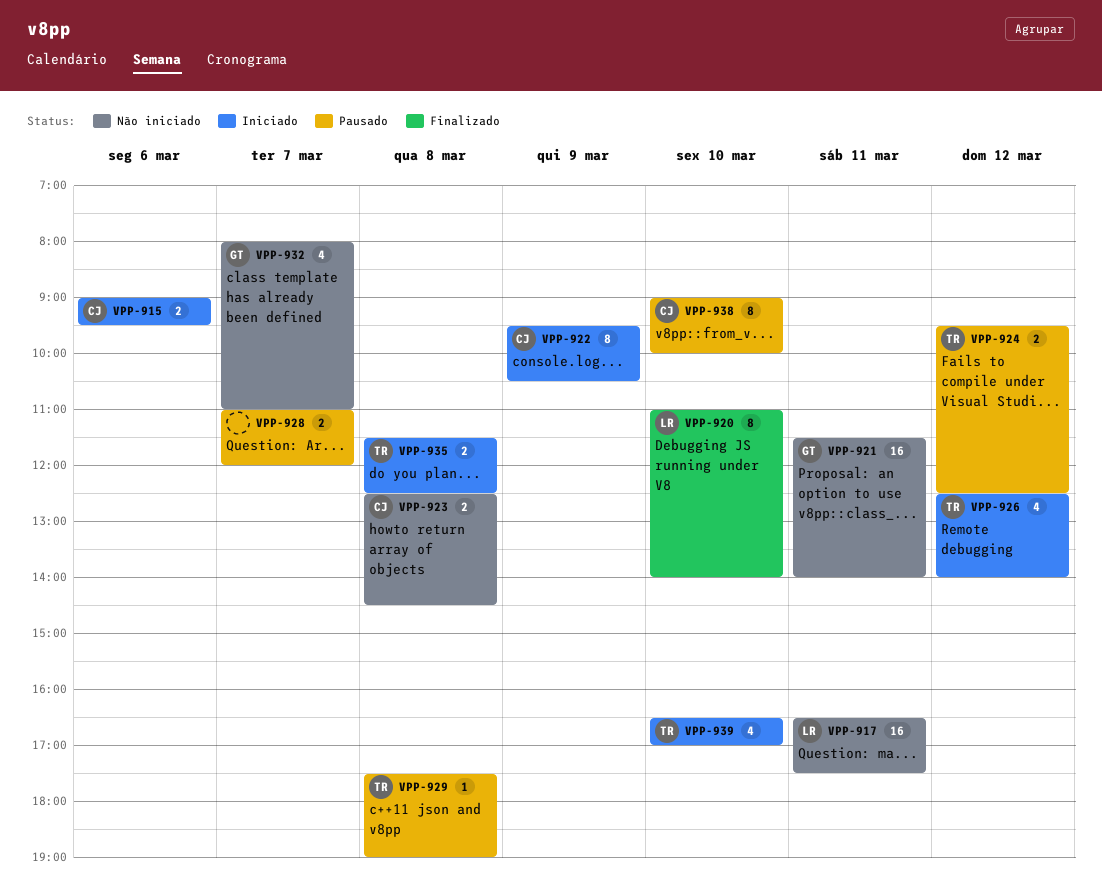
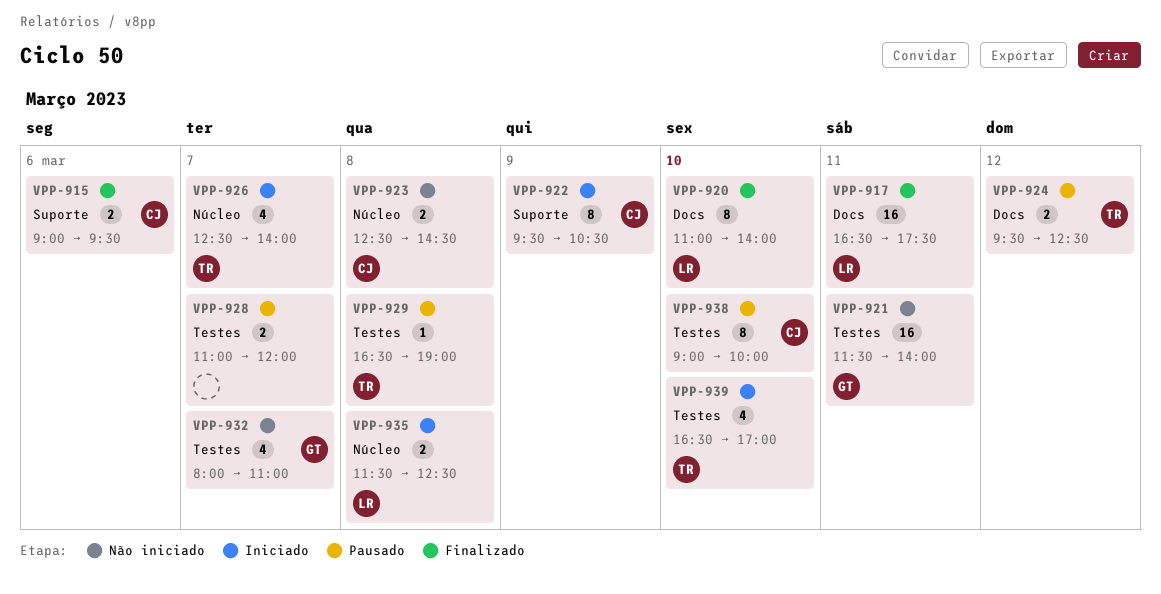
VPP-915, status: Iniciado -> Finalizado
VPP-917, status: Não iniciado -> Finalizado
VPP-926, day: Mar 12 -> Mar 7
VPP-929, begins: 17:30 -> 16:30
VPP-935, owner: TR -> LR

